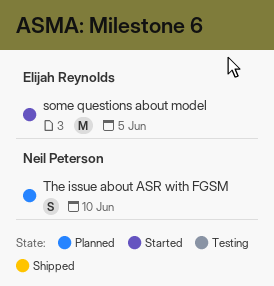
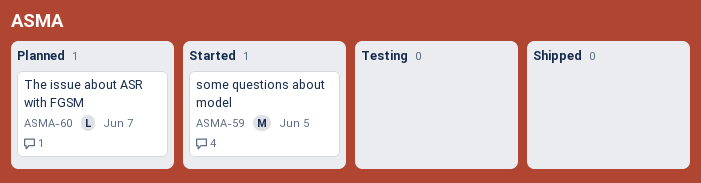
The issue about ASR with FGSM, estimate: S -> L
The issue about ASR with FGSM, due: Jun 10 -> Jun 7

